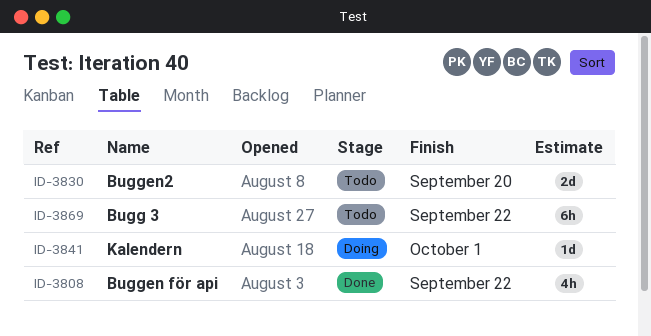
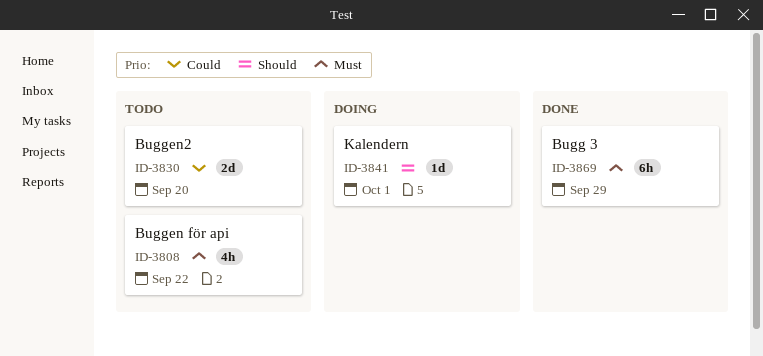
ID-3808, status: Done -> Todo
ID-3869, status: Todo -> Done
ID-3869, due: Sep 22 -> Sep 29

